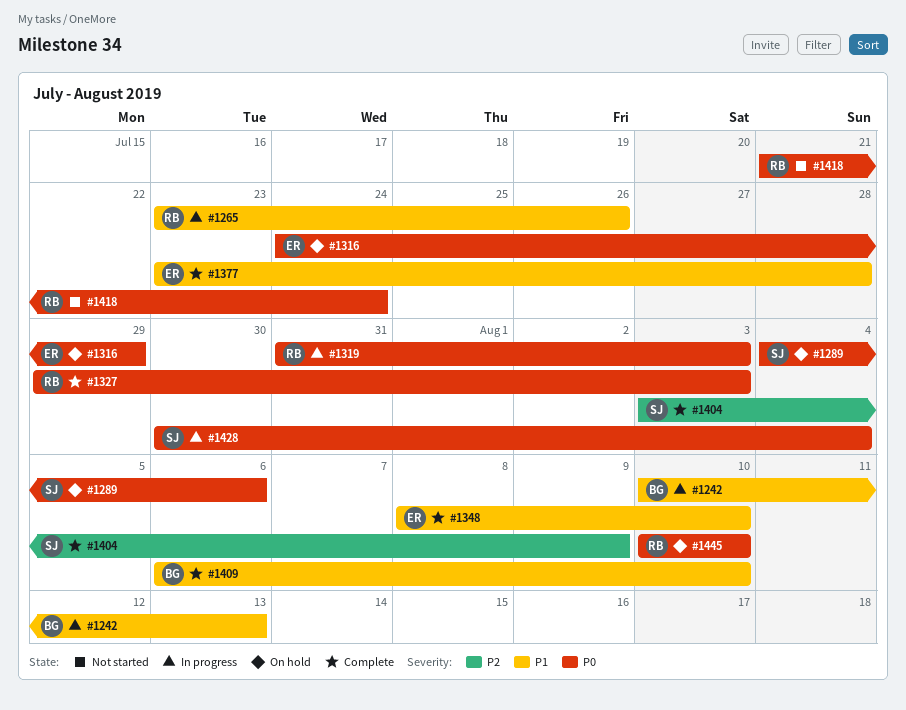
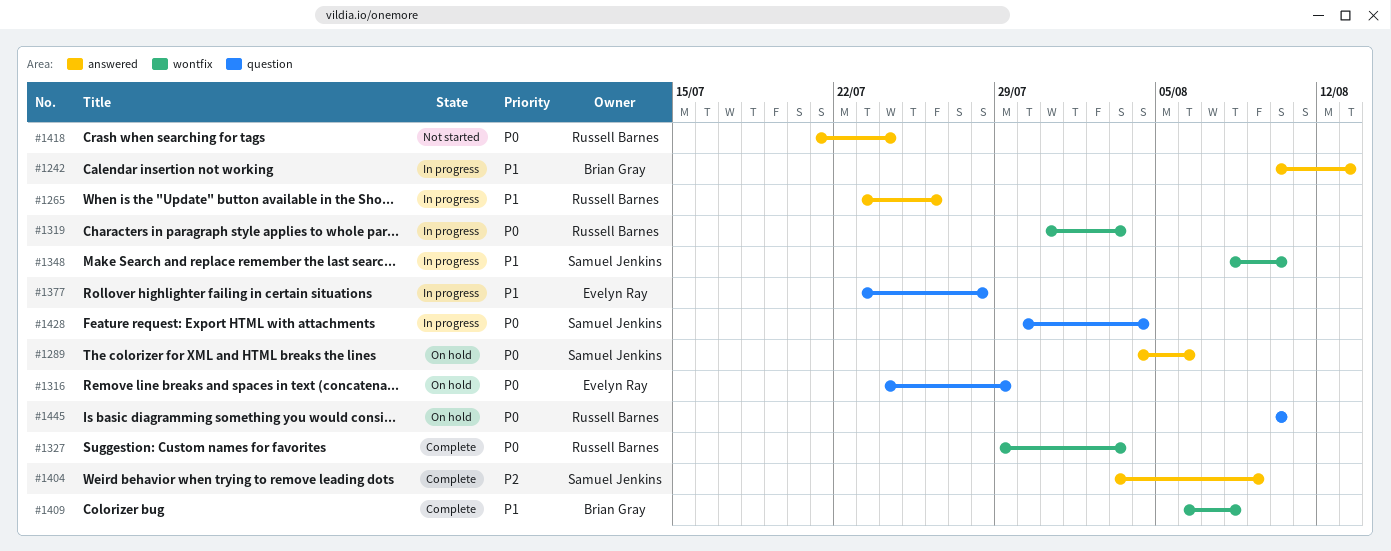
#1348, status: Complete -> In progress
#1348, owner: Evelyn Ray -> Samuel Jenkins
#1377, status: Complete -> In progress
#1409, due: Aug 10 -> Aug 8

